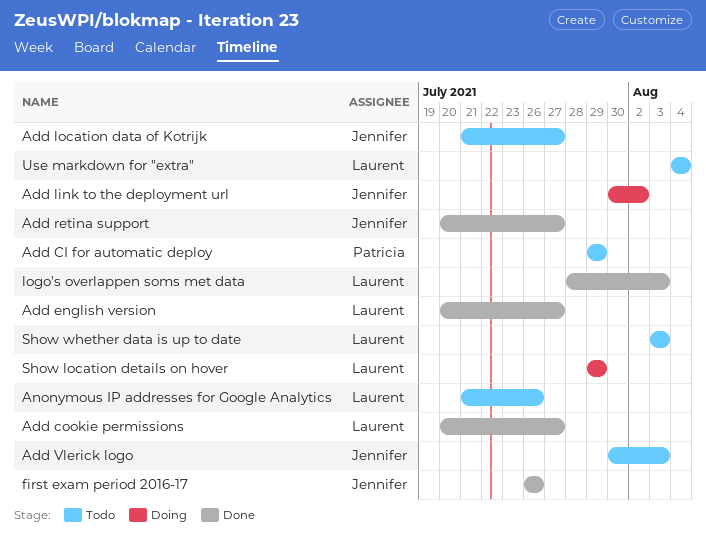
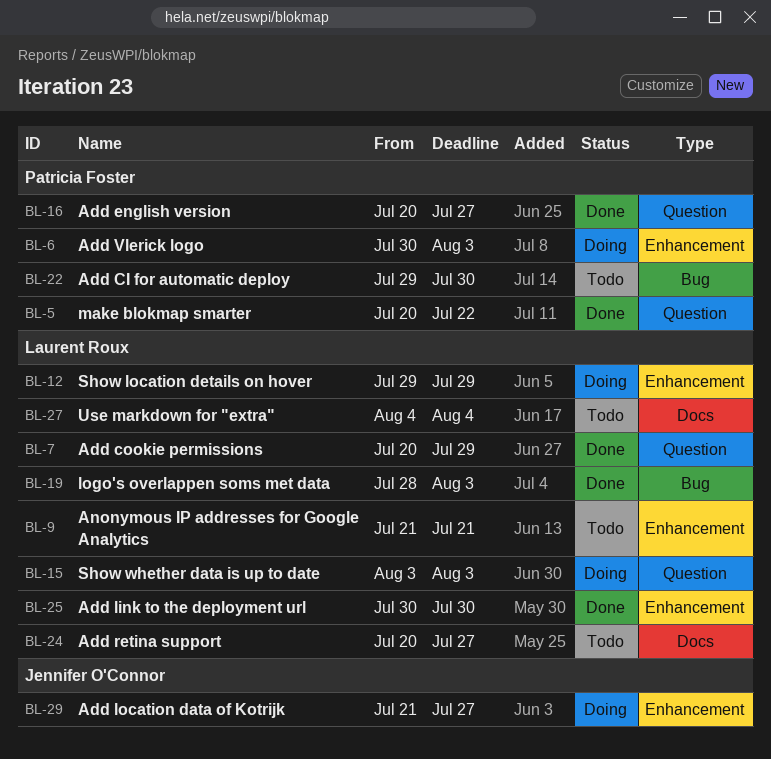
Add CI for automatic deploy, due: Jul 29 -> Jul 30
Add cookie permissions, due: Jul 27 -> Jul 29
Add english version, owner: Laurent Roux -> Patricia Foster
Add link to the deployment url, status: Doing -> Done
Add link to the deployment url, owner: Jennifer O'Connor -> Laurent Roux
Add link to the deployment url, due: Aug 2 -> Jul 30
Add location data of Kotrijk, status: Todo -> Doing
Add retina support, status: Done -> Todo
Add retina support, owner: Jennifer O'Connor -> Laurent Roux
Add Vlerick logo, status: Todo -> Doing
Add Vlerick logo, owner: Jennifer O'Connor -> Patricia Foster
Anonymous IP addresses for Google Analytics, due: Jul 26 -> Jul 21
first exam period 2016-17: present -> none
make blokmap smarter: none -> present
Show whether data is up to date, status: Todo -> Doing

